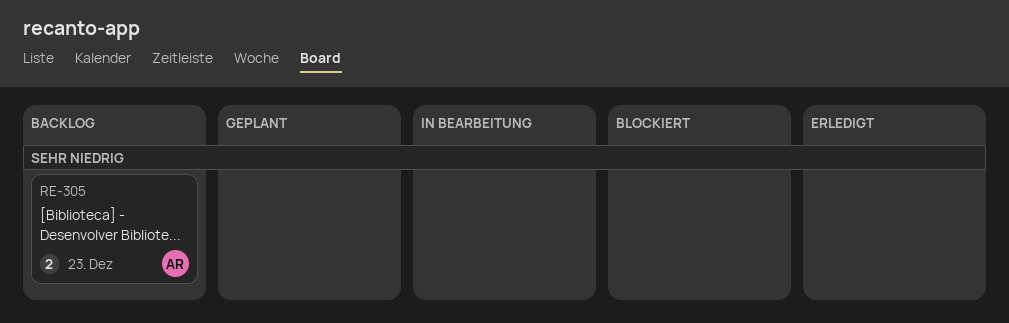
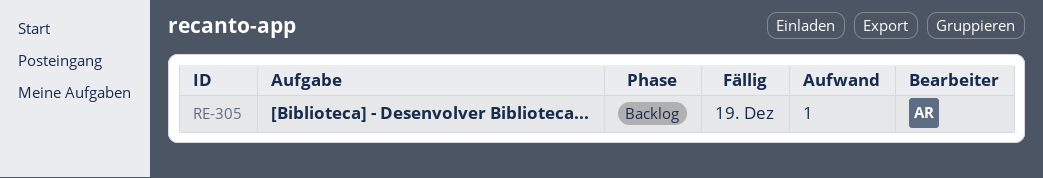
RE-305, estimate: 2 -> 1
RE-305, due: Dec 23 -> Dec 19

